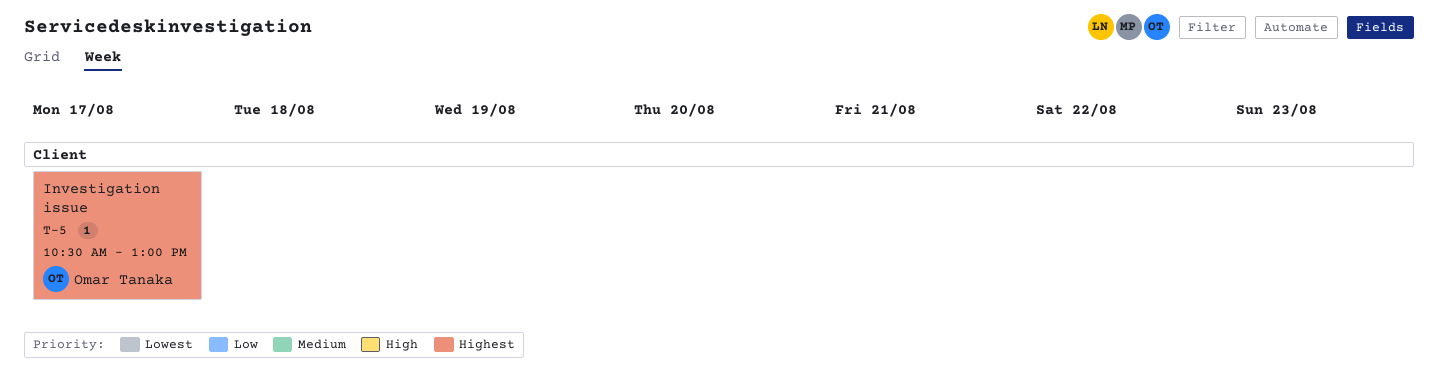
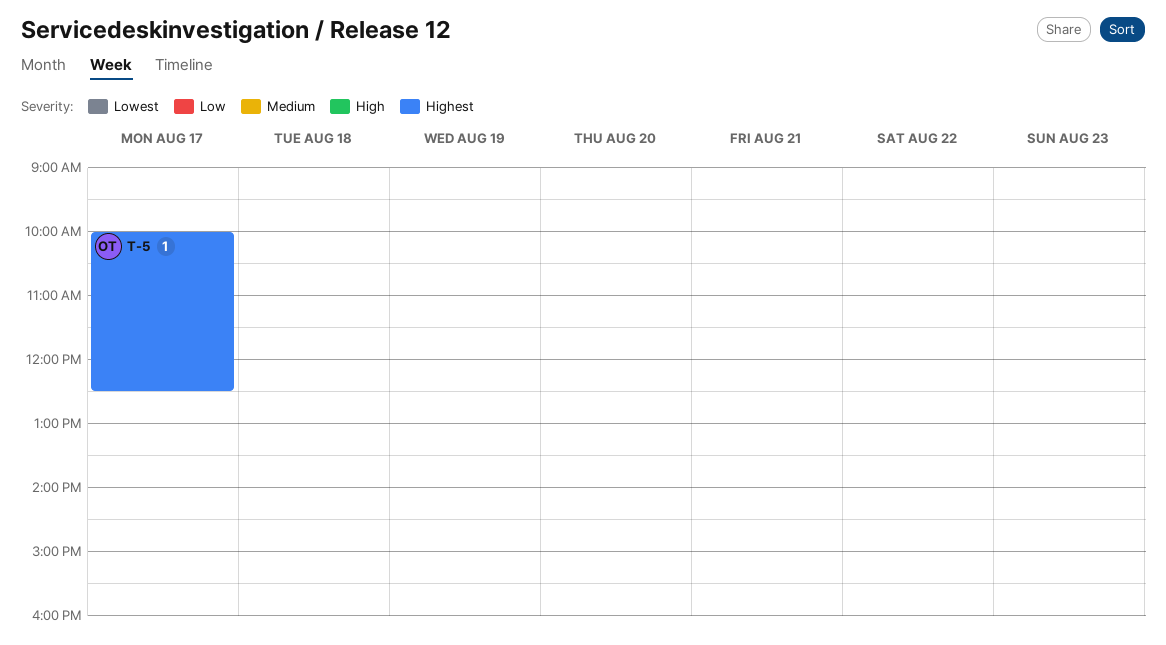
T-5, begins: 10:30 -> 10:00
T-5, ends: 13:00 -> 12:30

